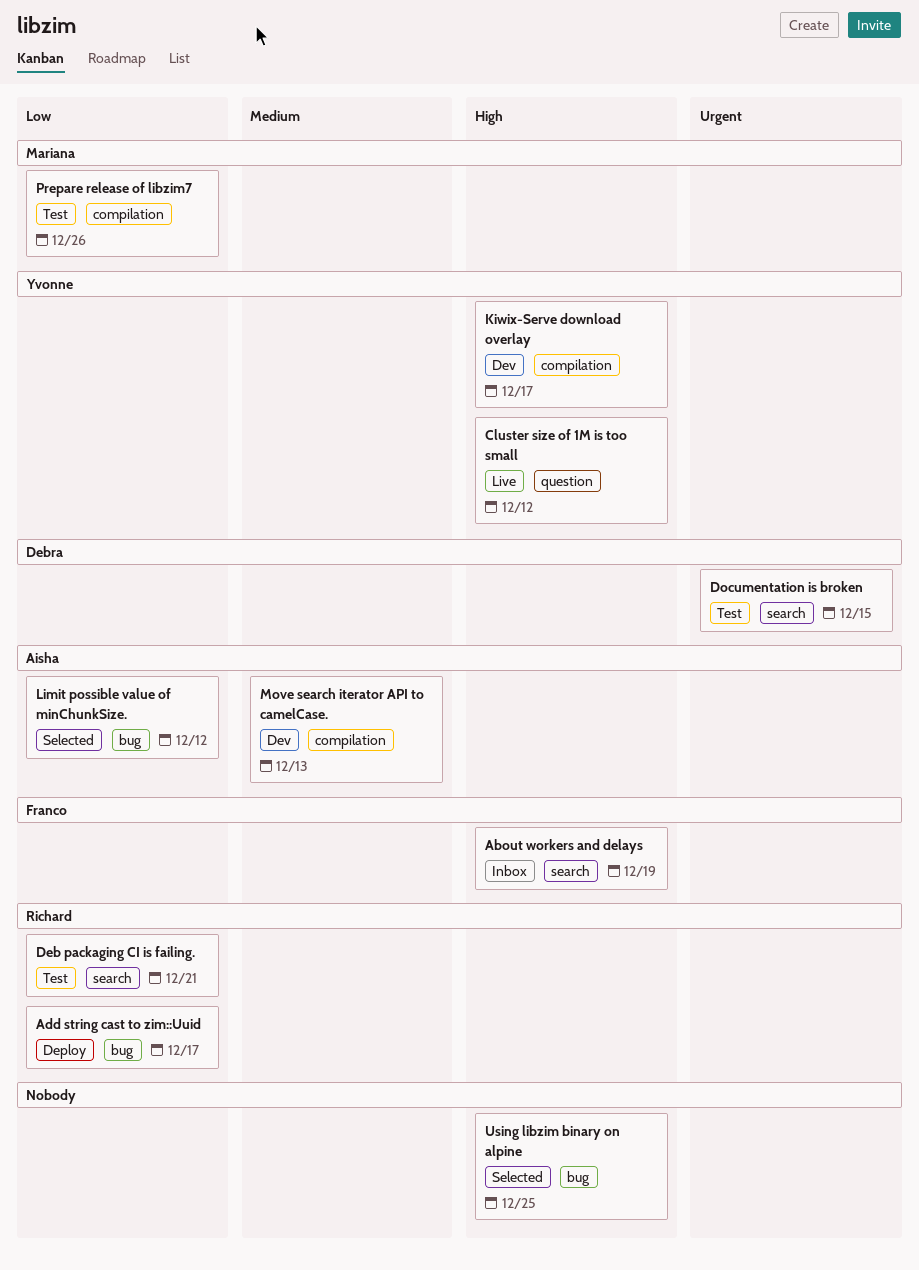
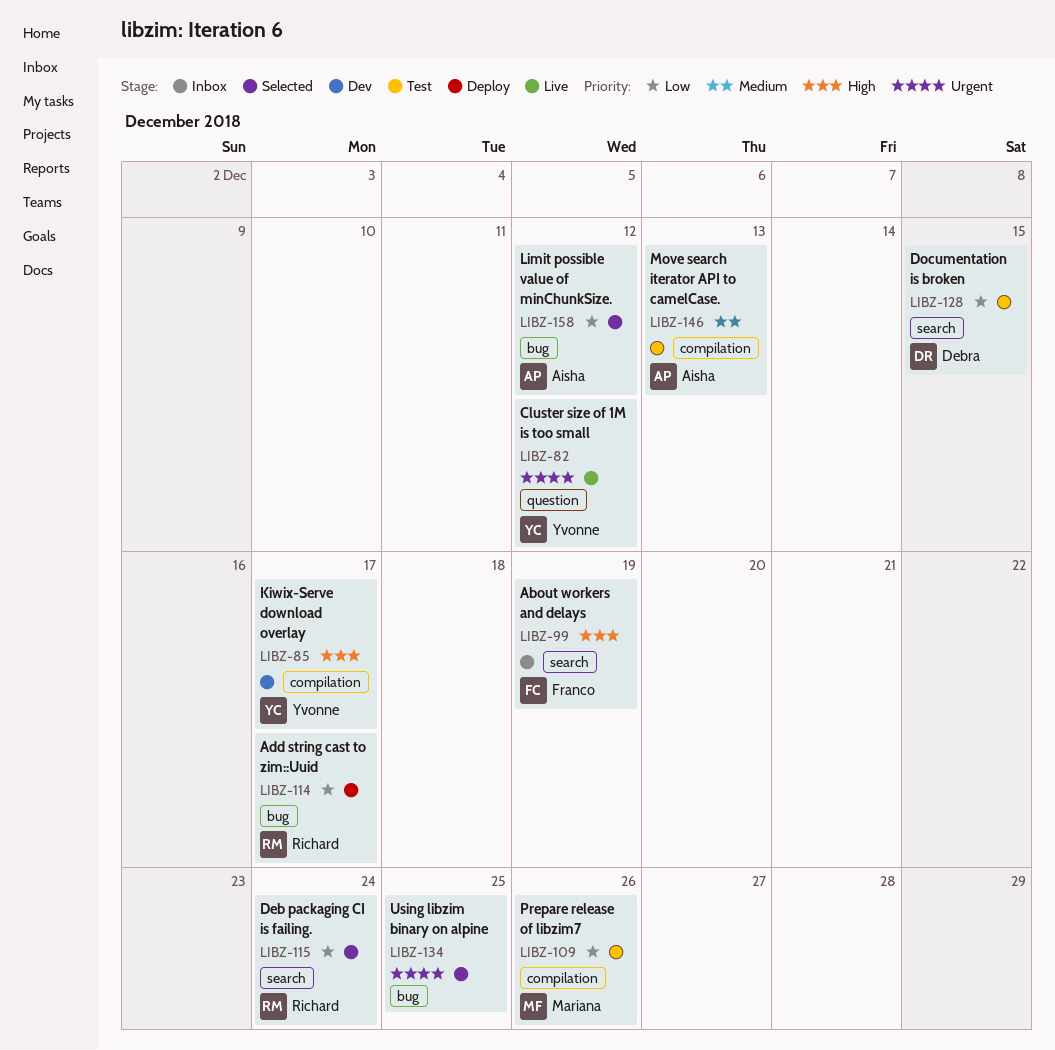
Cluster size of 1M is too small, priority: High -> Urgent
Deb packaging CI is failing., status: Test -> Selected
Deb packaging CI is failing., due: Dec 21 -> Dec 24
Documentation is broken, priority: Urgent -> Low
Move search iterator API to camelCase., status: Dev -> Test
Using libzim binary on alpine, priority: High -> Urgent

